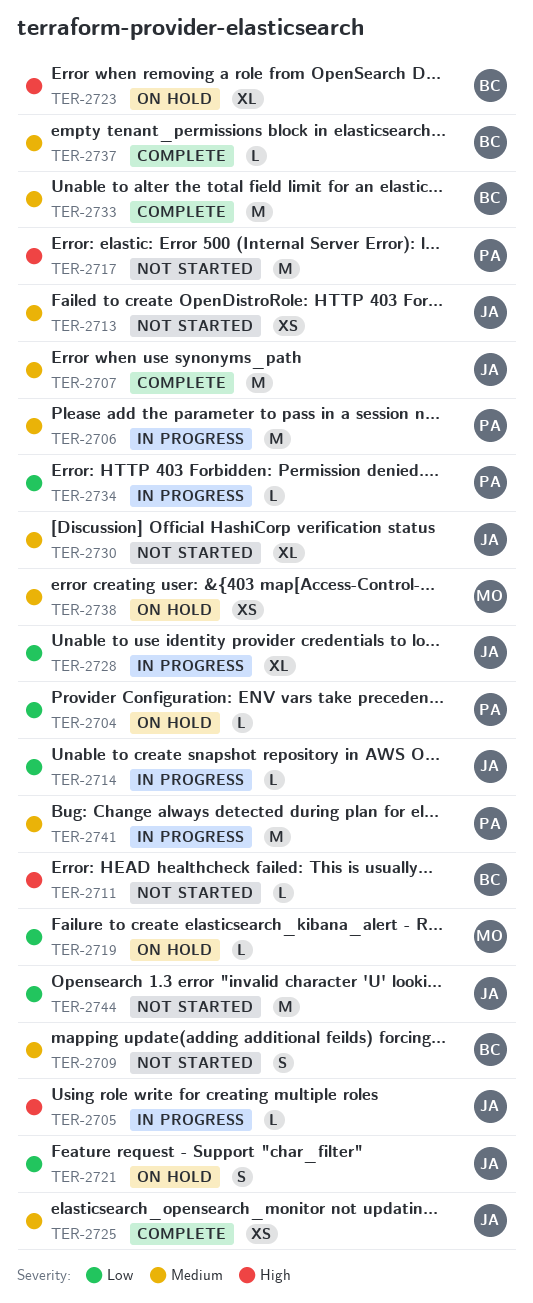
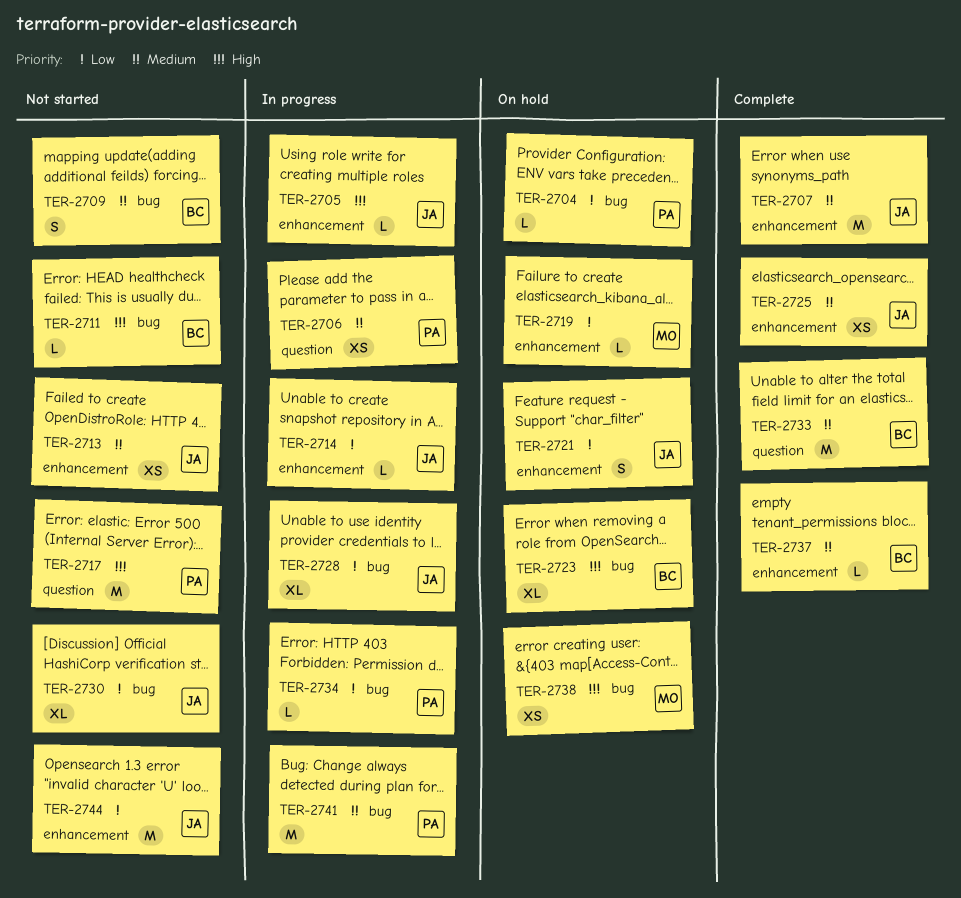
TER-2706, estimate: M -> XS
TER-2730, priority: Medium -> Low
TER-2738, priority: Medium -> High

